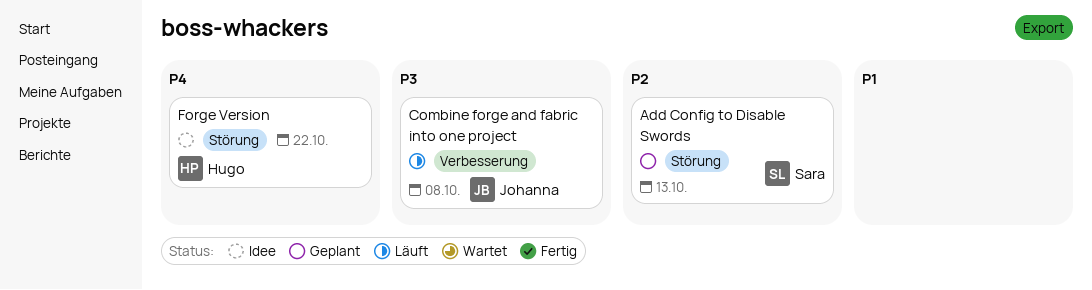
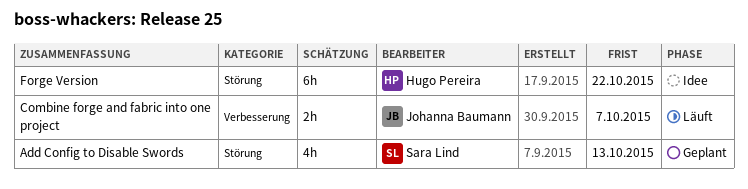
Combine forge and fabric into one project, due: Oct 8 -> Oct 7

